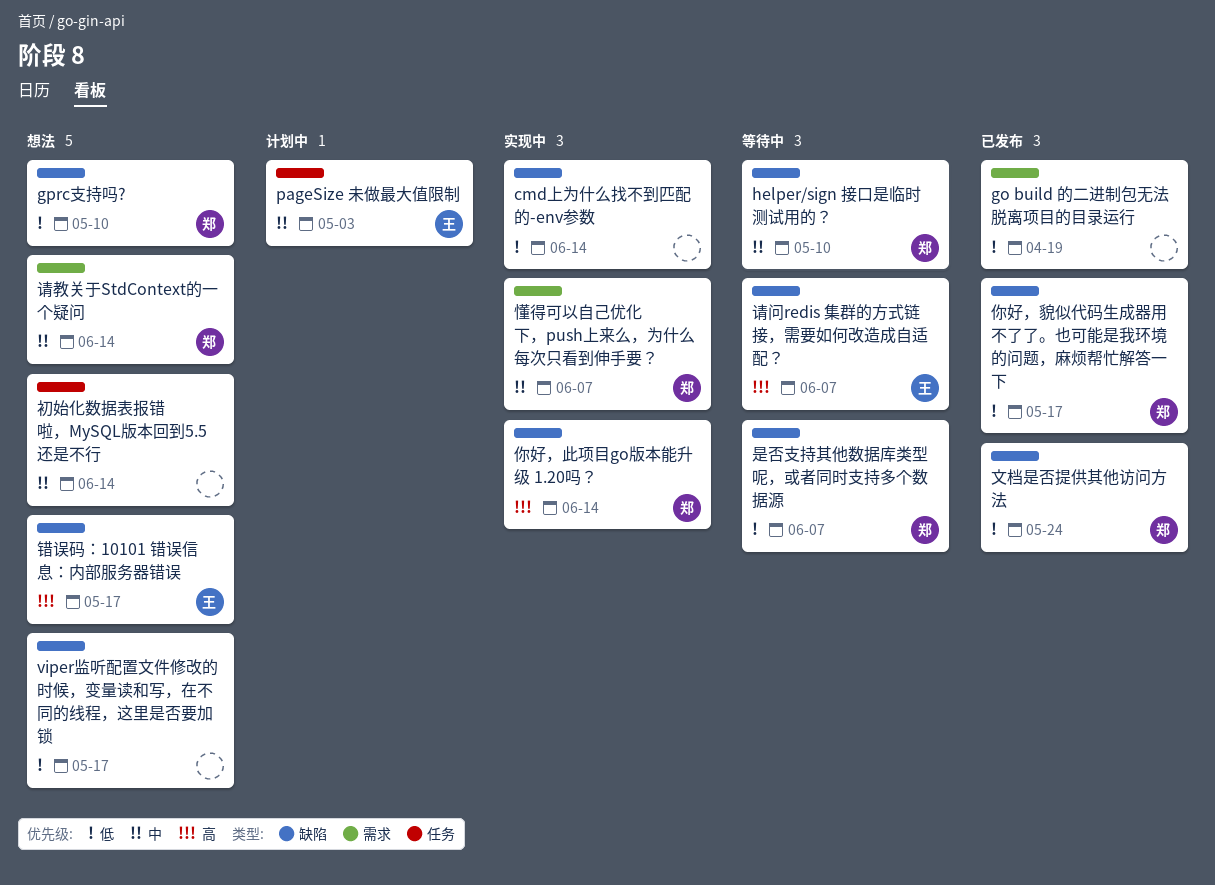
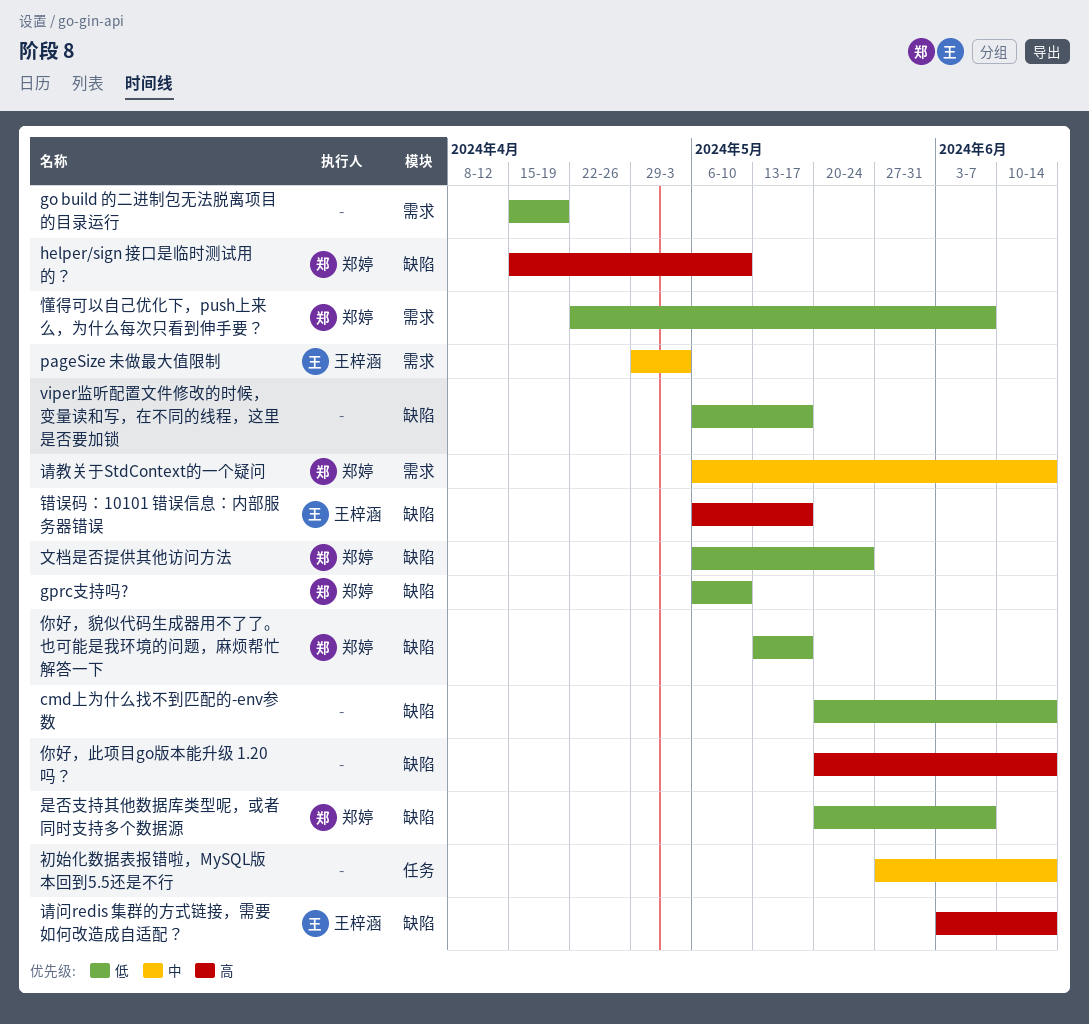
helper/sign 接口是临时测试用的？, priority: 中 -> 高
pageSize 未做最大值限制, label: 任务 -> 需求
你好，此项目go版本能升级 1.20吗？, owner: 郑婷 -> none
懂得可以自己优化下，push上来么，为什么每次只看到伸手要？, priority: 中 -> 低
请问redis 集群的方式链接，需要如何改造成自适配？, due: Jun 7 -> Jun 14

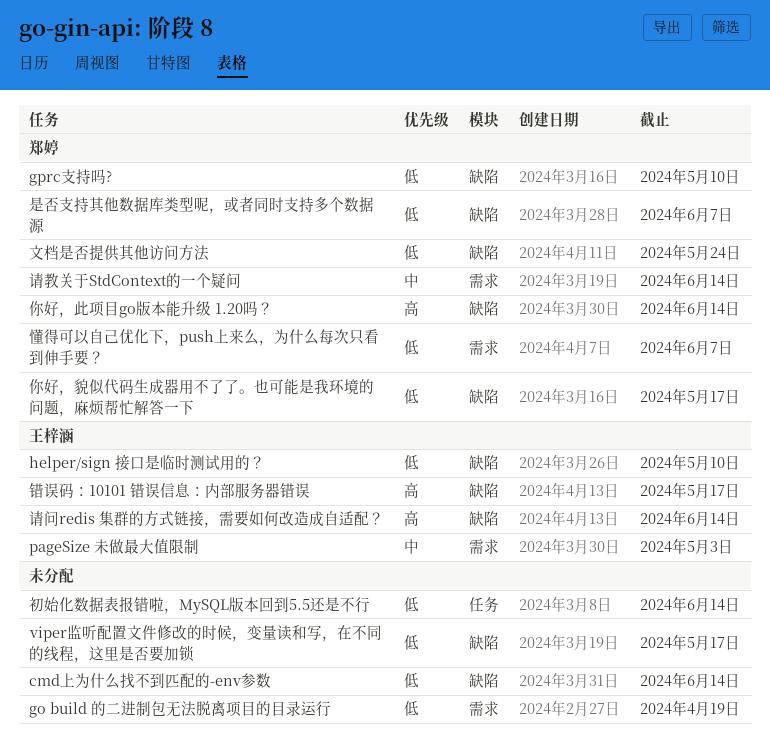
helper/sign 接口是临时测试用的？, owner: 郑婷 -> 王梓涵
helper/sign 接口是临时测试用的？, priority: 高 -> 低
你好，此项目go版本能升级 1.20吗？, owner: none -> 郑婷
初始化数据表报错啦，MySQL版本回到5.5还是不行, priority: 中 -> 低

